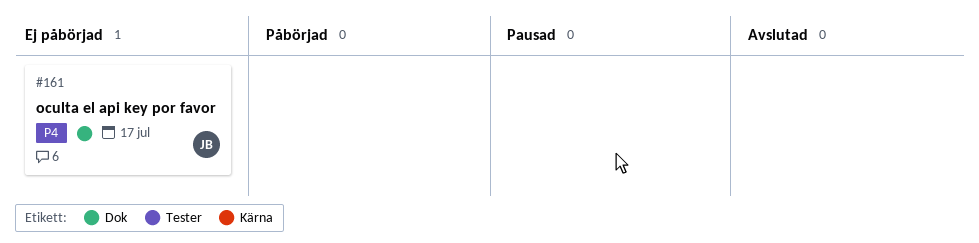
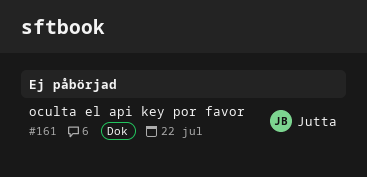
#161, due: Jul 17 -> Jul 22

